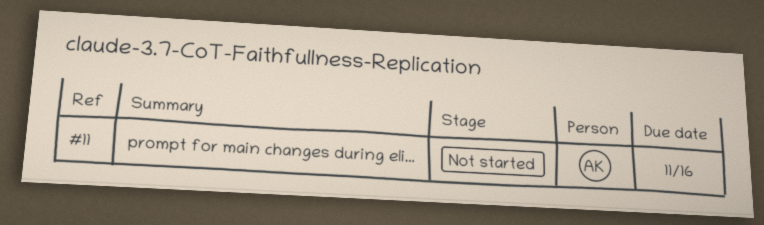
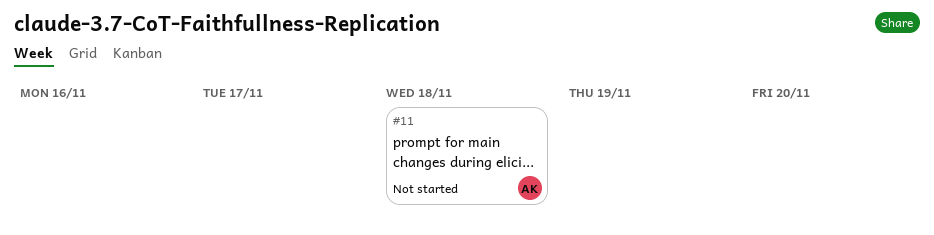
#11, due: Nov 16 -> Nov 18

